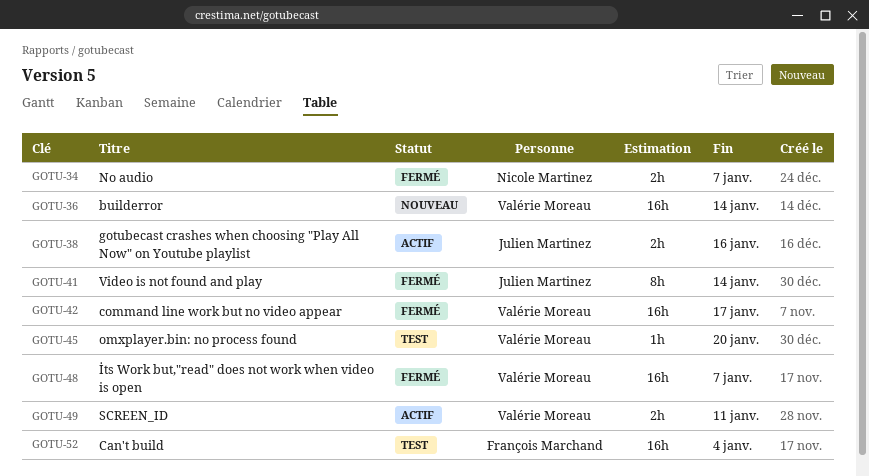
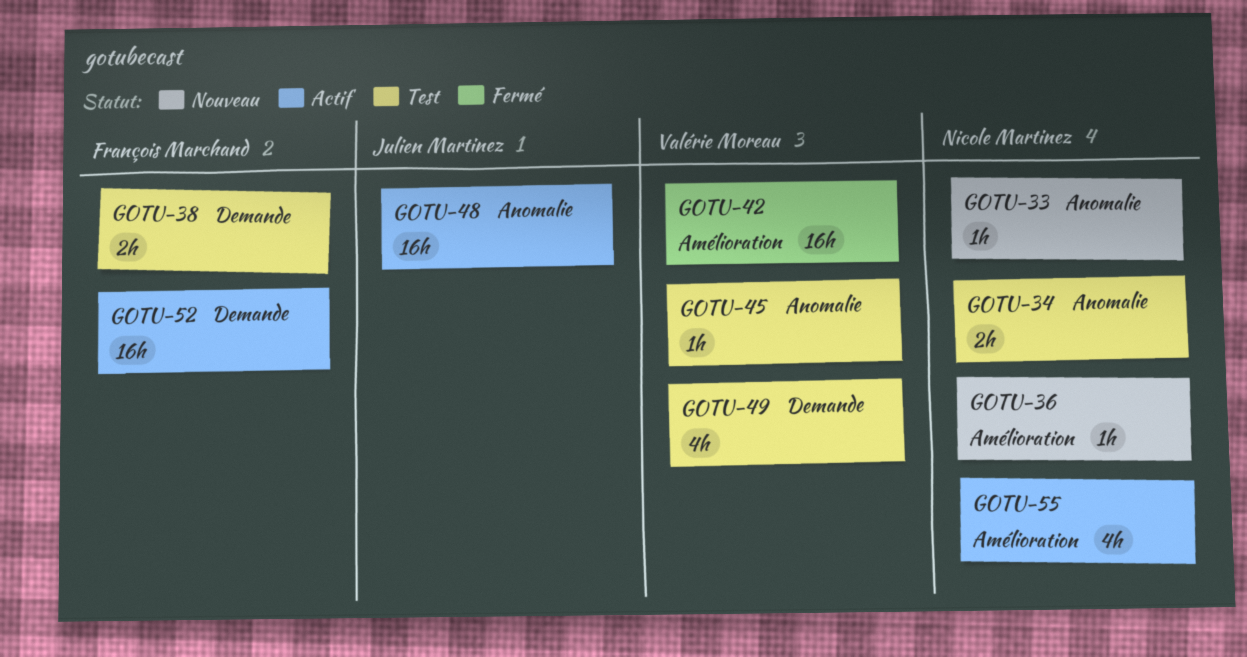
GOTU-33: none -> present
GOTU-34, status: Fermé -> Test
GOTU-36, owner: Valérie Moreau -> Nicole Martinez
GOTU-36, estimate: 16h -> 1h
GOTU-38, status: Actif -> Test
GOTU-38, owner: Julien Martinez -> François Marchand
GOTU-41: present -> none
GOTU-48, status: Fermé -> Actif
GOTU-48, owner: Valérie Moreau -> Julien Martinez
GOTU-49, status: Actif -> Test
GOTU-49, estimate: 2h -> 4h
GOTU-52, status: Test -> Actif
GOTU-55: none -> present

